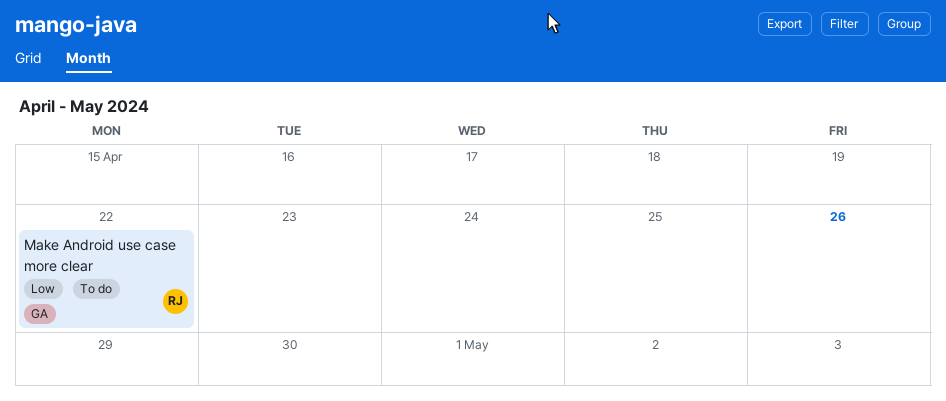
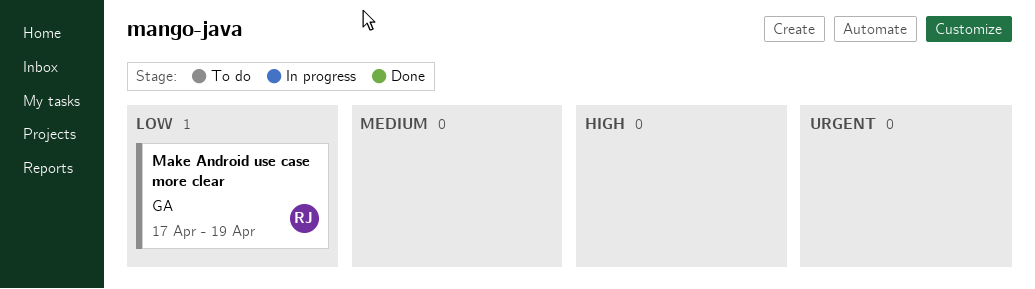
Make Android use case more clear, due: Apr 22 -> Apr 19

